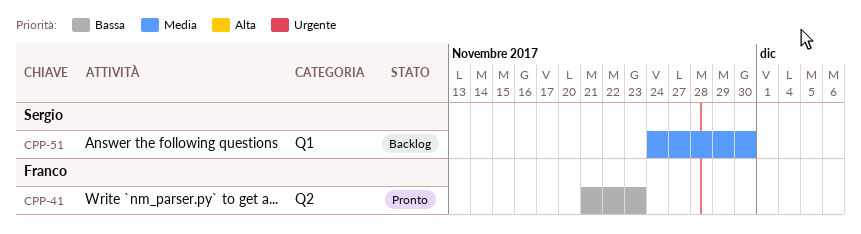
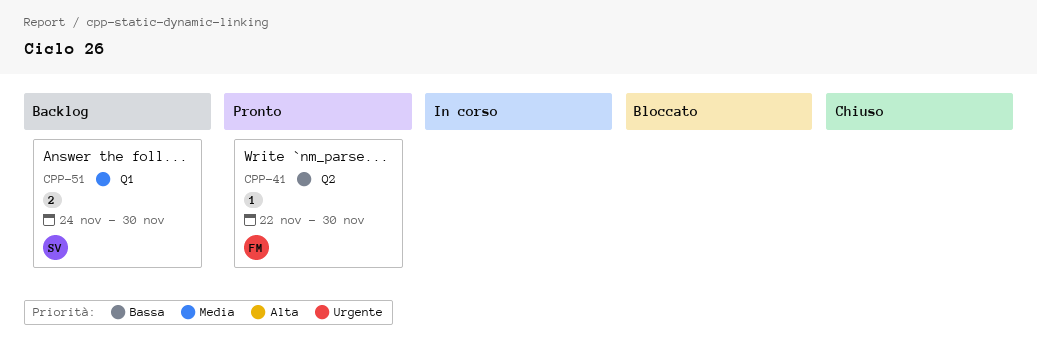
CPP-41, start: Nov 21 -> Nov 22
CPP-41, due: Nov 23 -> Nov 30

